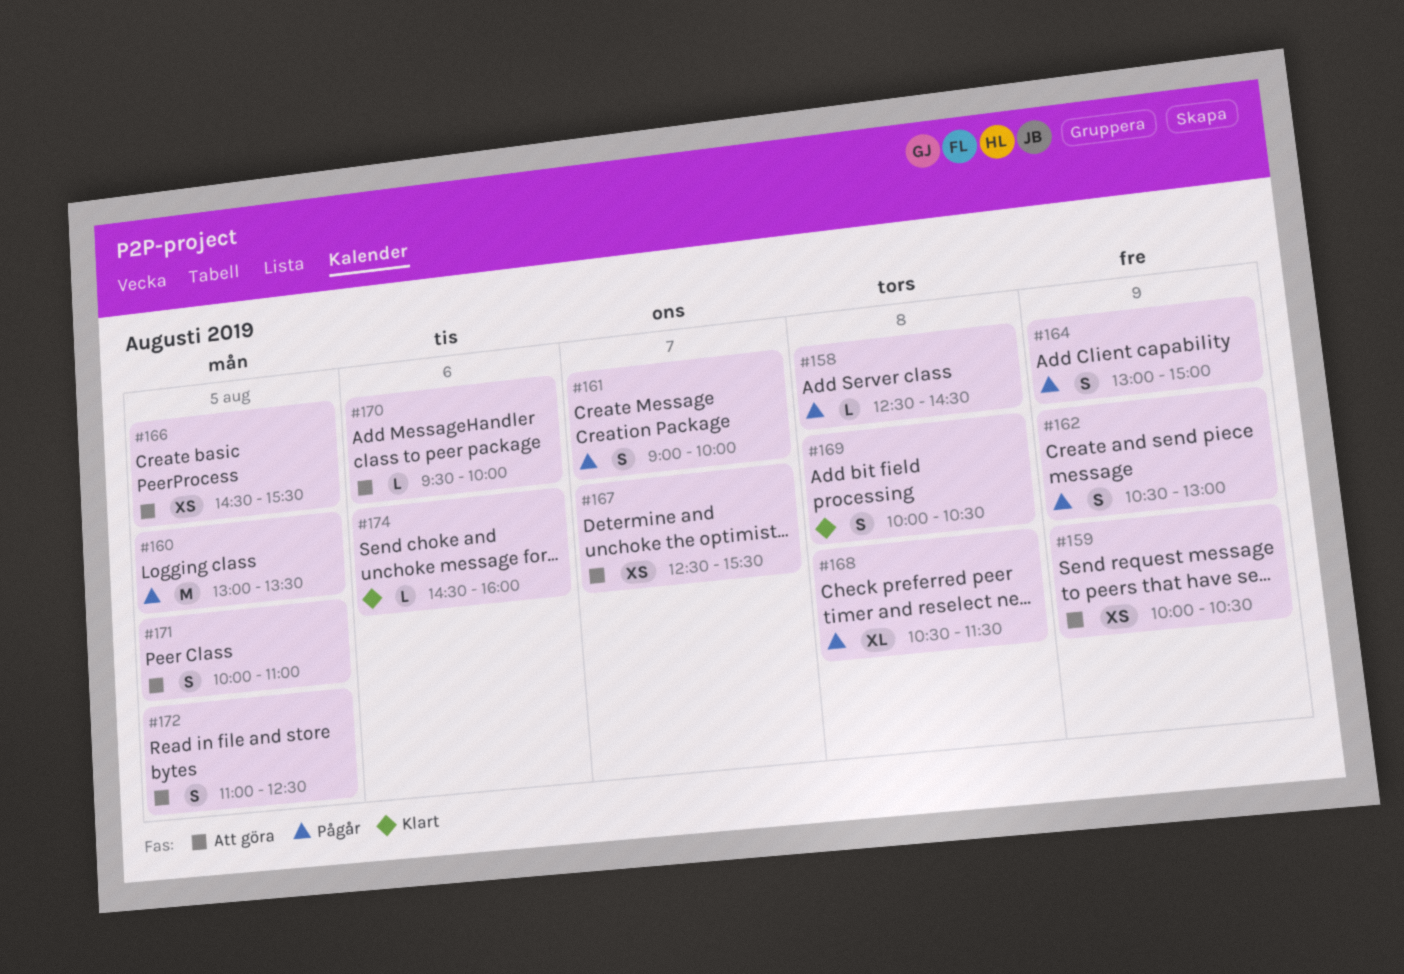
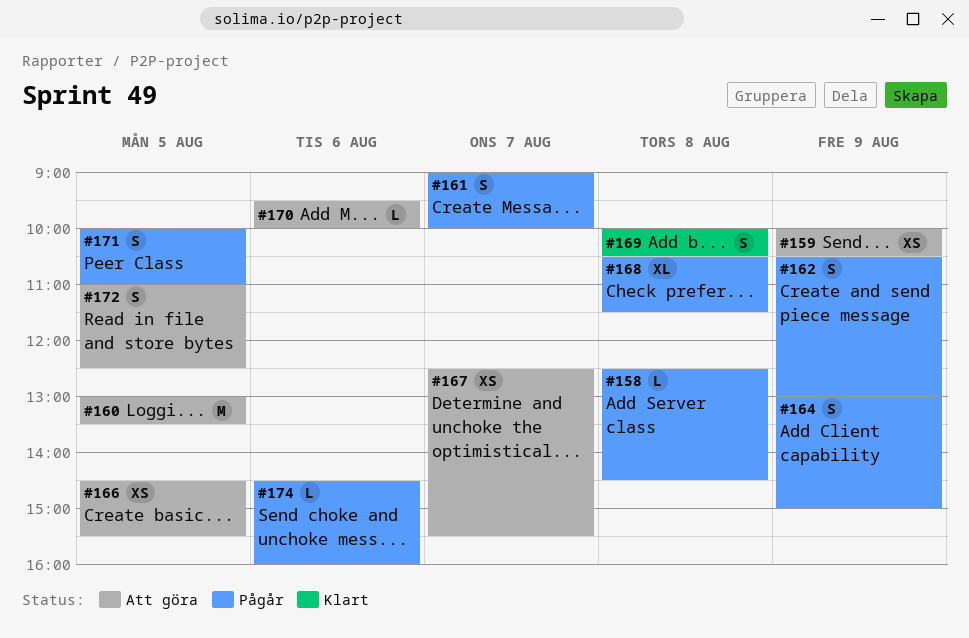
#160, status: Pågår -> Att göra
#171, status: Att göra -> Pågår
#174, status: Klart -> Pågår

